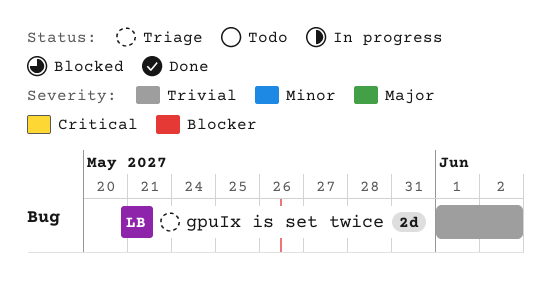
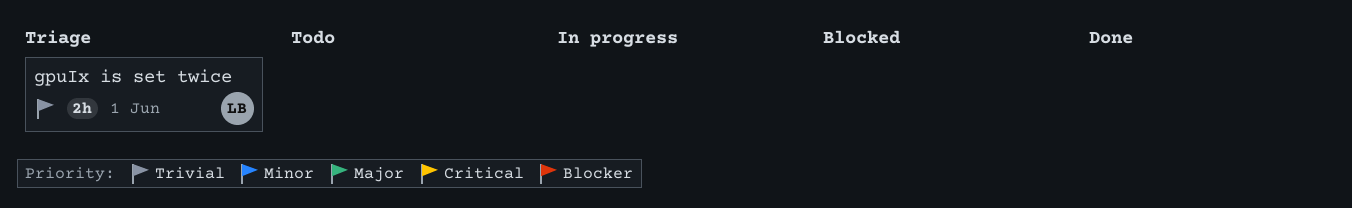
gpuIx is set twice, estimate: 2d -> 2h
gpuIx is set twice, due: Jun 2 -> Jun 1

